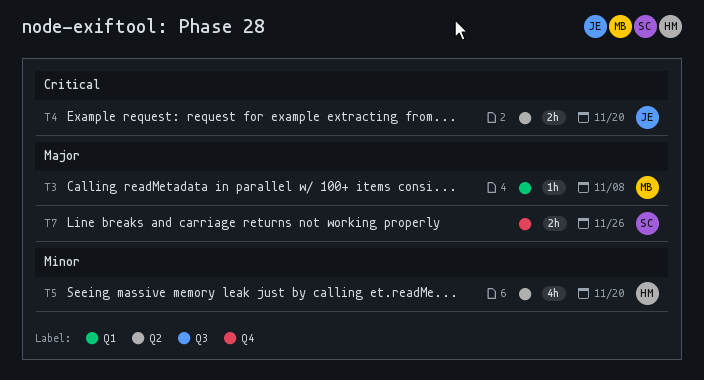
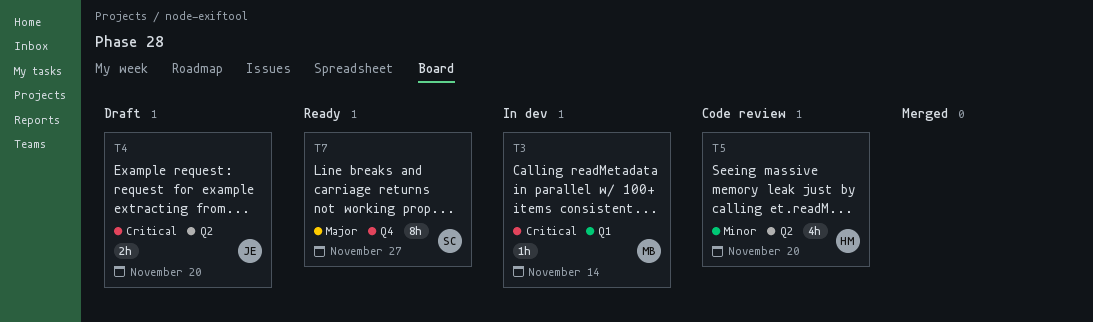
T3, priority: Major -> Critical
T3, due: Nov 8 -> Nov 14
T7, estimate: 2h -> 8h
T7, due: Nov 26 -> Nov 27

